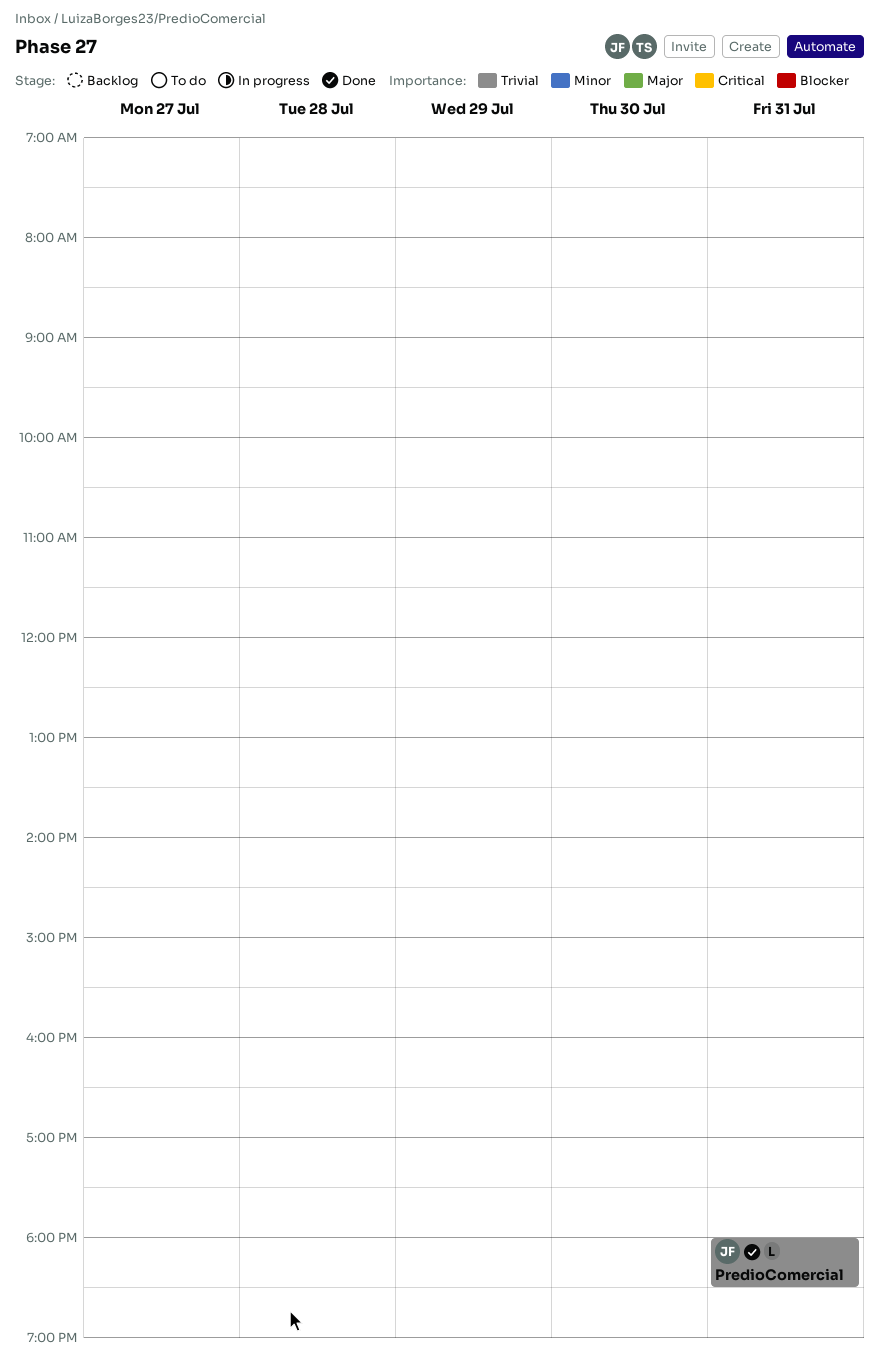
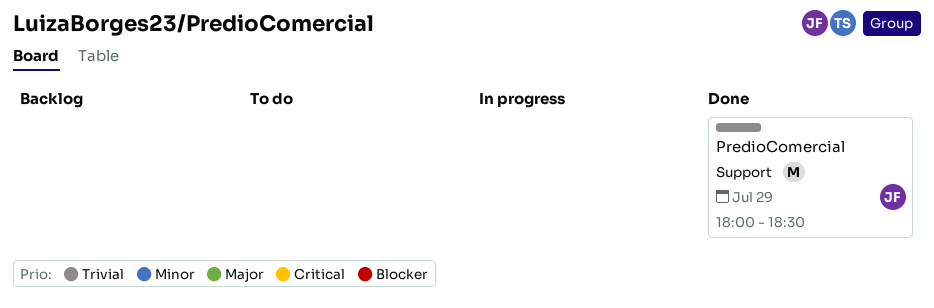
PredioComercial, estimate: L -> M
PredioComercial, day: Jul 31 -> Jul 29

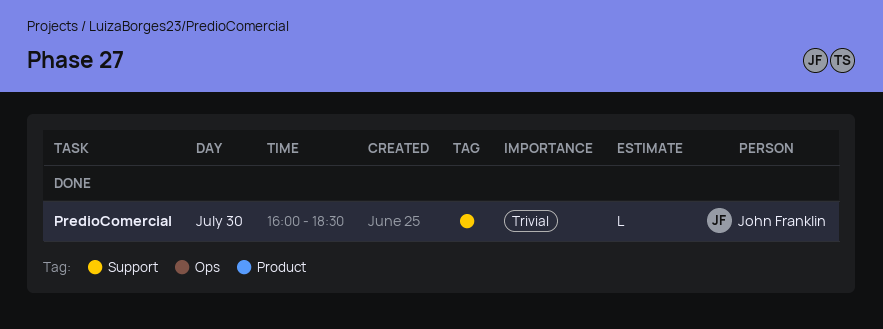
PredioComercial, estimate: M -> L
PredioComercial, day: Jul 29 -> Jul 30
PredioComercial, begins: 18:00 -> 16:00

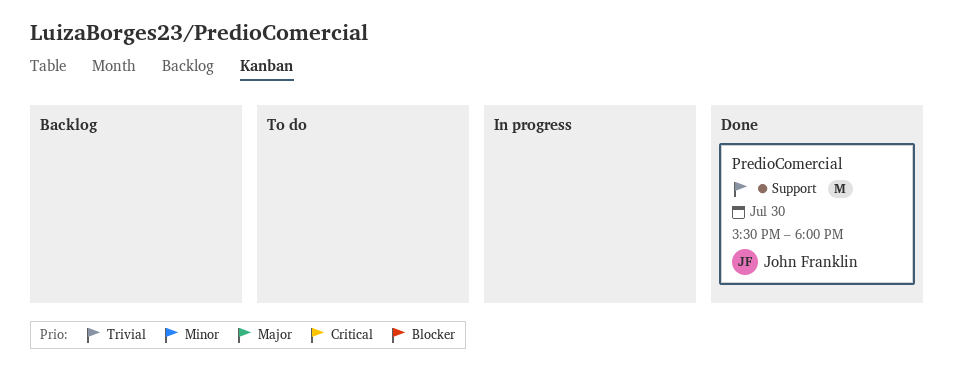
PredioComercial, estimate: L -> M
PredioComercial, begins: 16:00 -> 15:30
PredioComercial, ends: 18:30 -> 18:00

